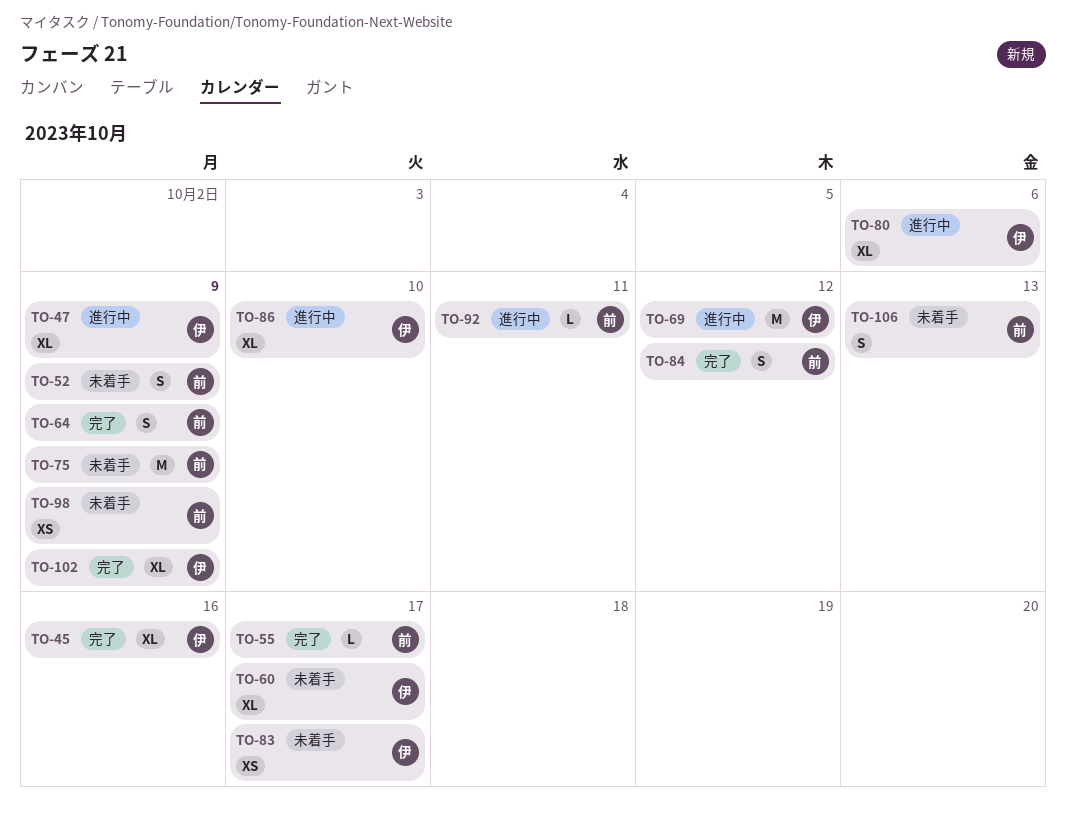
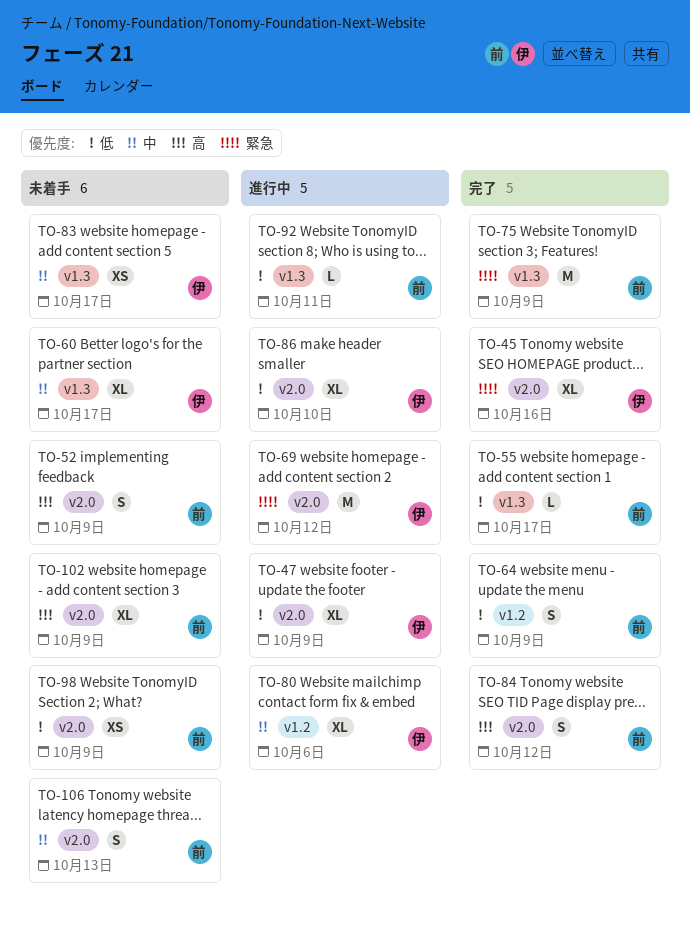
TO-75, status: 未着手 -> 完了
TO-102, status: 完了 -> 未着手
TO-102, owner: 伊 -> 前

